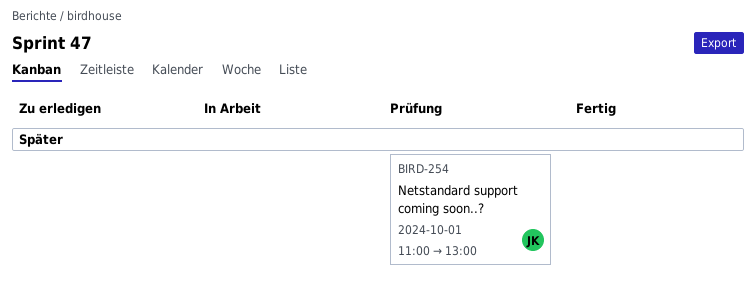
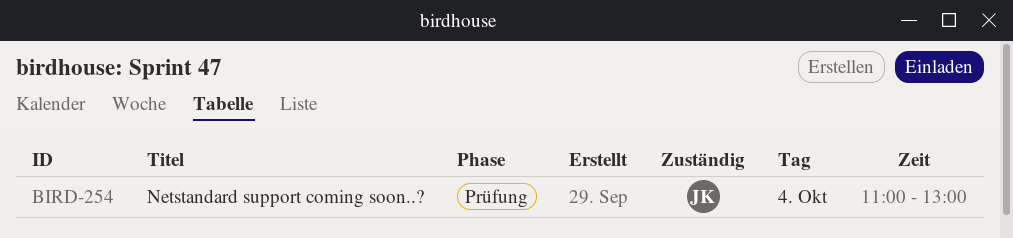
BIRD-254, day: Oct 1 -> Oct 4

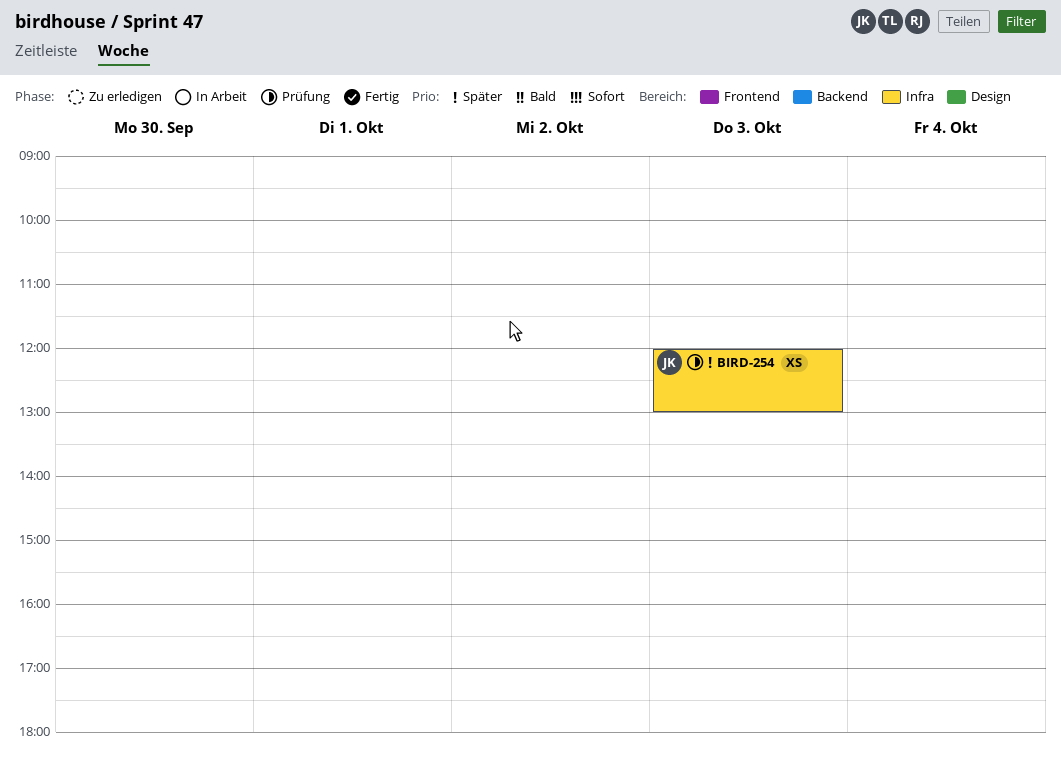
BIRD-254, day: Oct 4 -> Oct 3
BIRD-254, begins: 11:00 -> 12:00

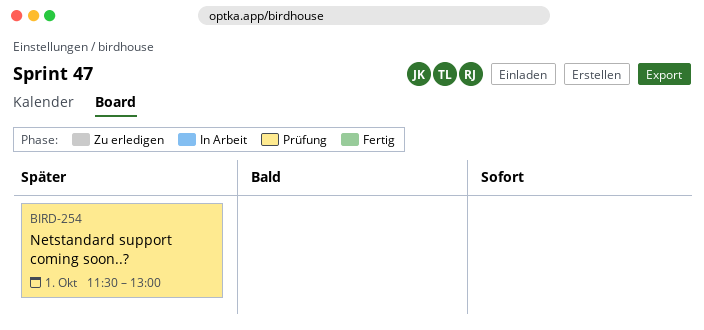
BIRD-254, day: Oct 3 -> Oct 1
BIRD-254, begins: 12:00 -> 11:30

